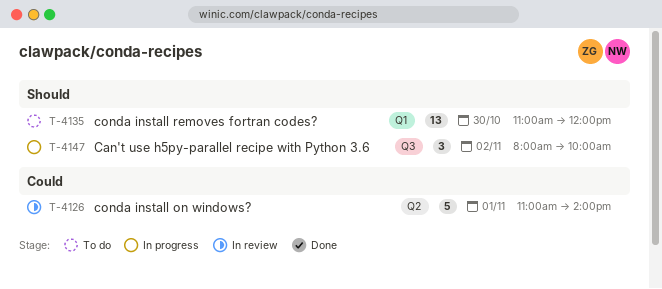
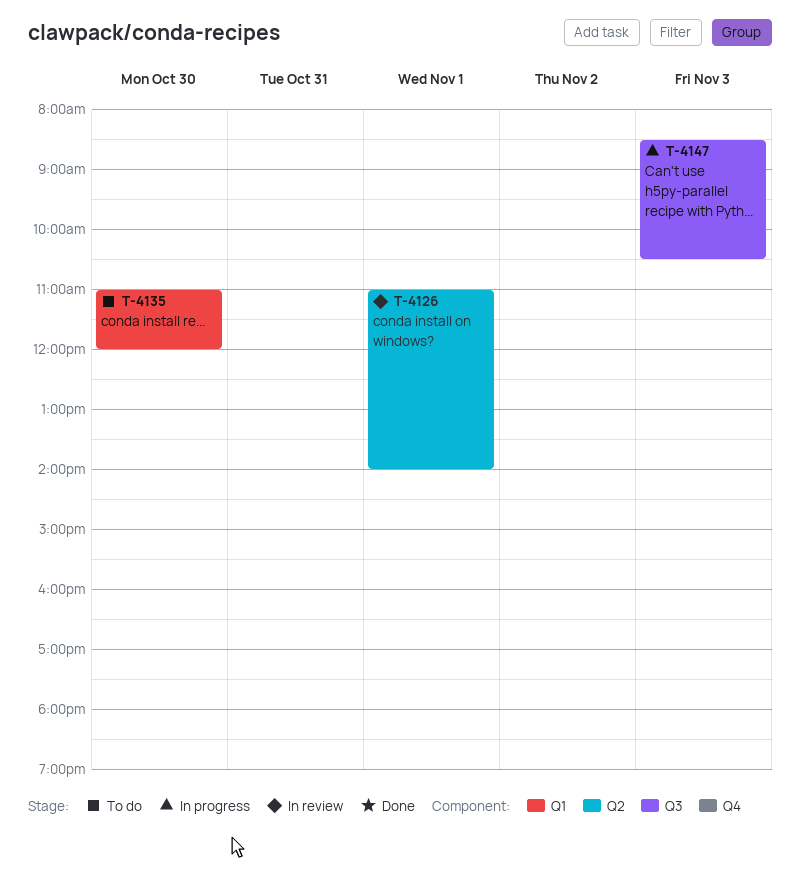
T-4147, day: Nov 2 -> Nov 3
T-4147, begins: 08:00 -> 08:30
T-4147, ends: 10:00 -> 10:30

